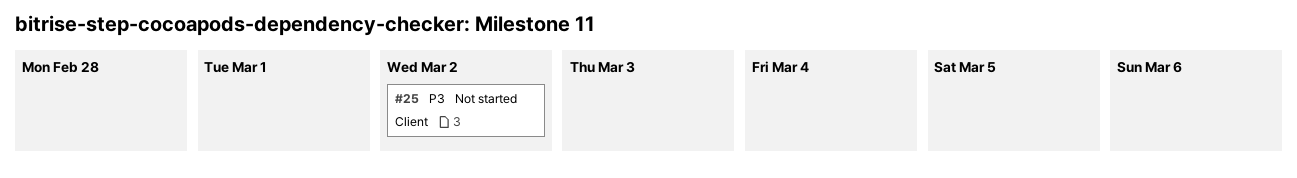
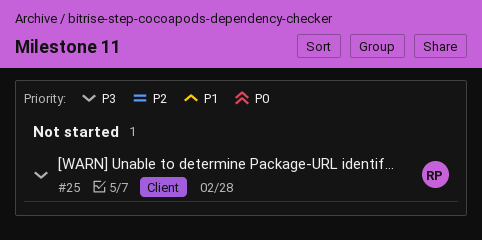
#25, due: Mar 2 -> Feb 28

